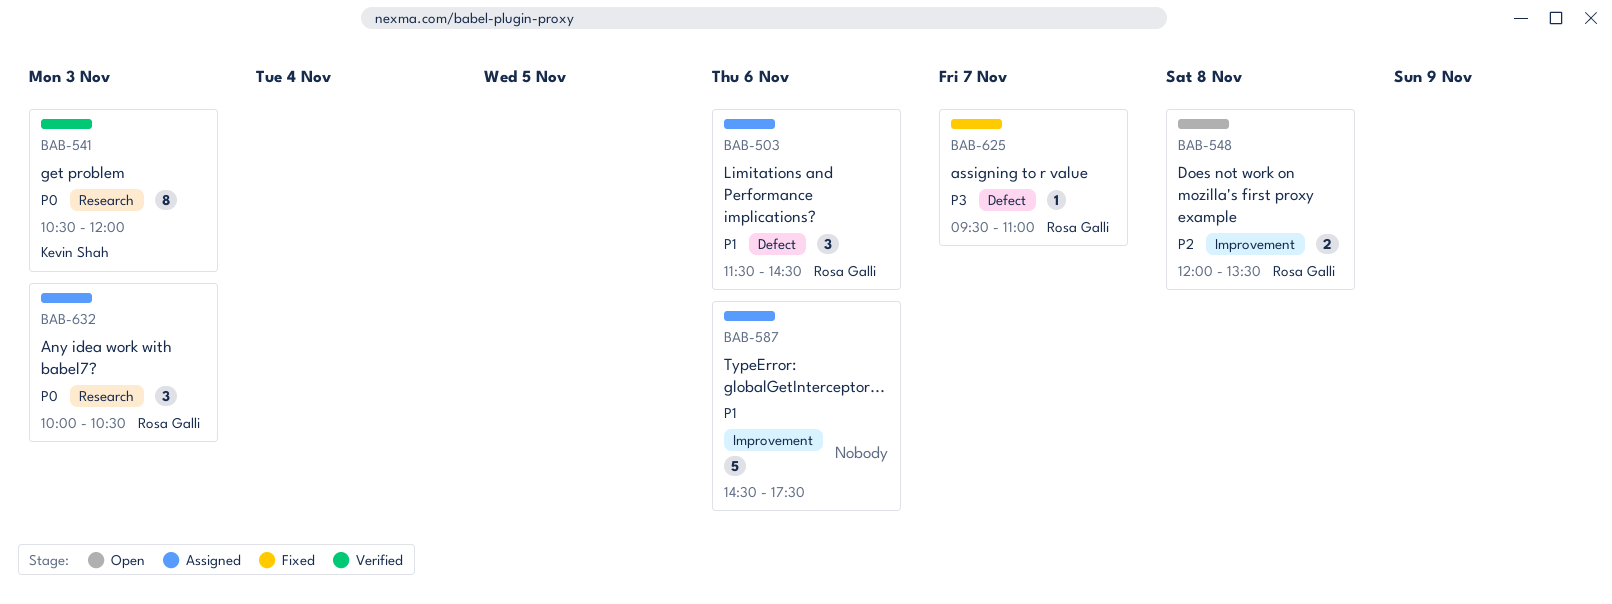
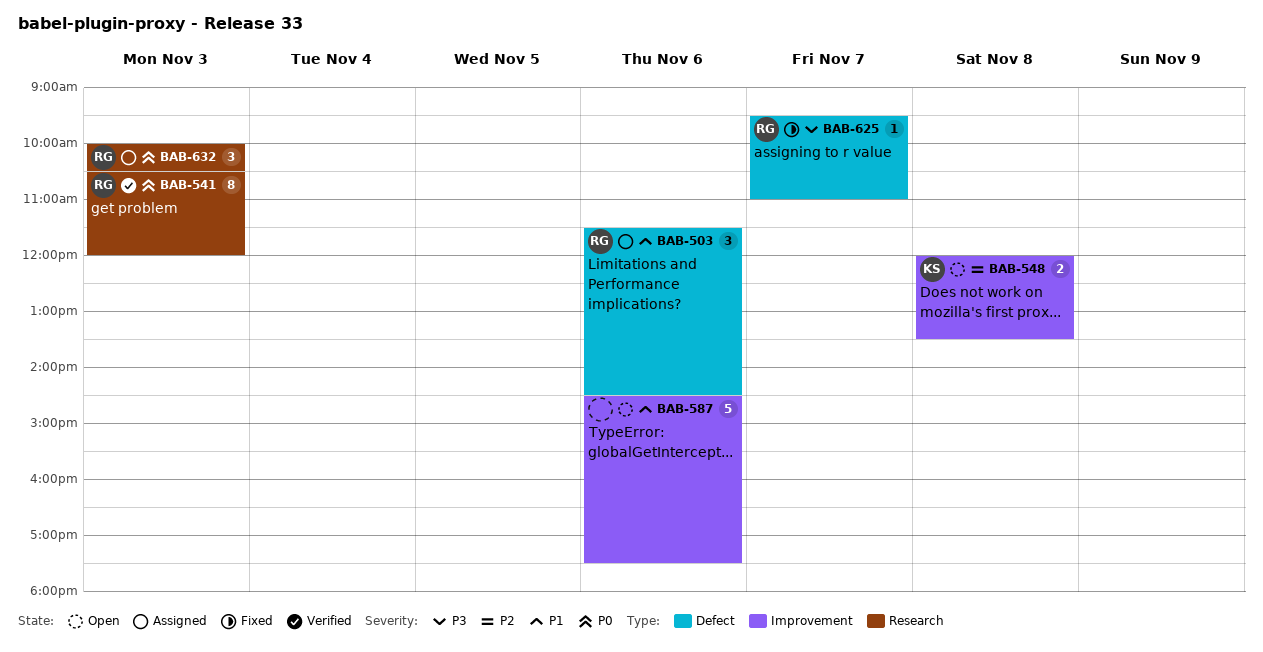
BAB-541, owner: Kevin Shah -> Rosa Galli
BAB-548, owner: Rosa Galli -> Kevin Shah
BAB-587, status: Assigned -> Open

